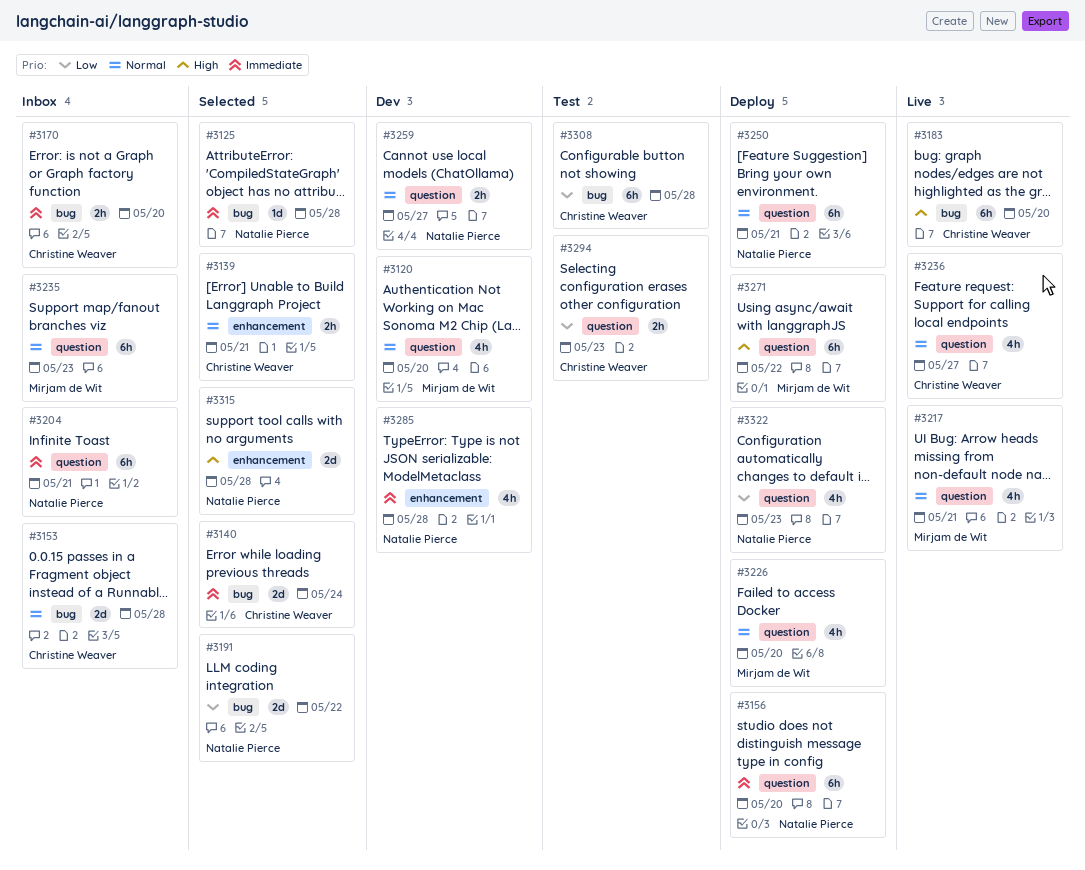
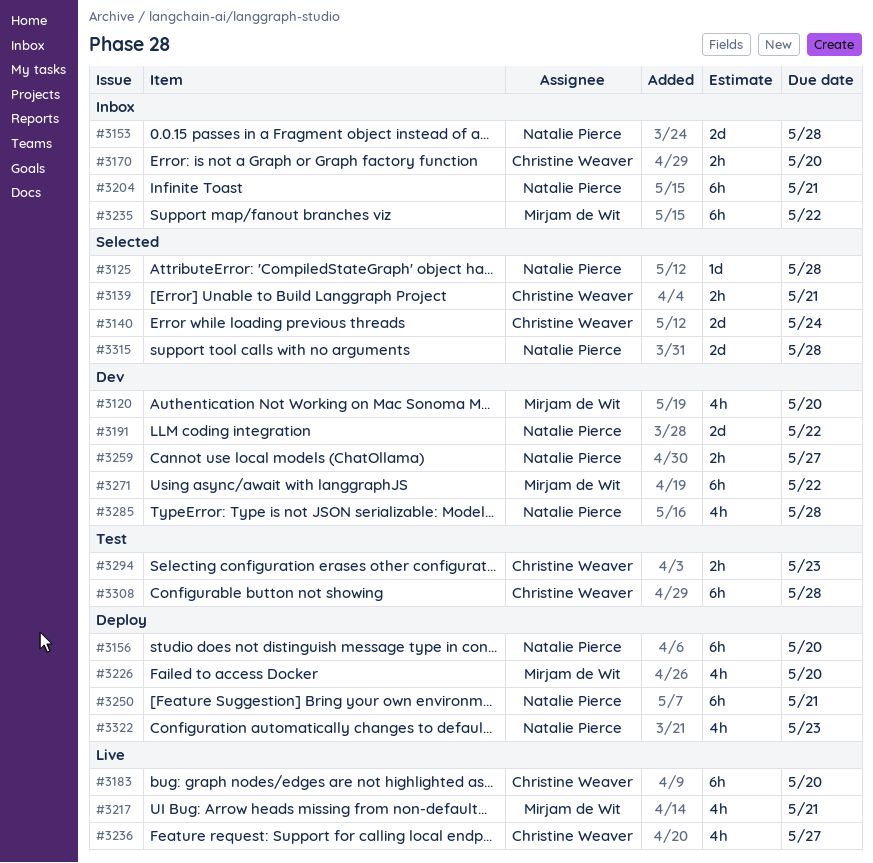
#3153, owner: Christine Weaver -> Natalie Pierce
#3191, status: Selected -> Dev
#3235, due: May 23 -> May 22
#3271, status: Deploy -> Dev

